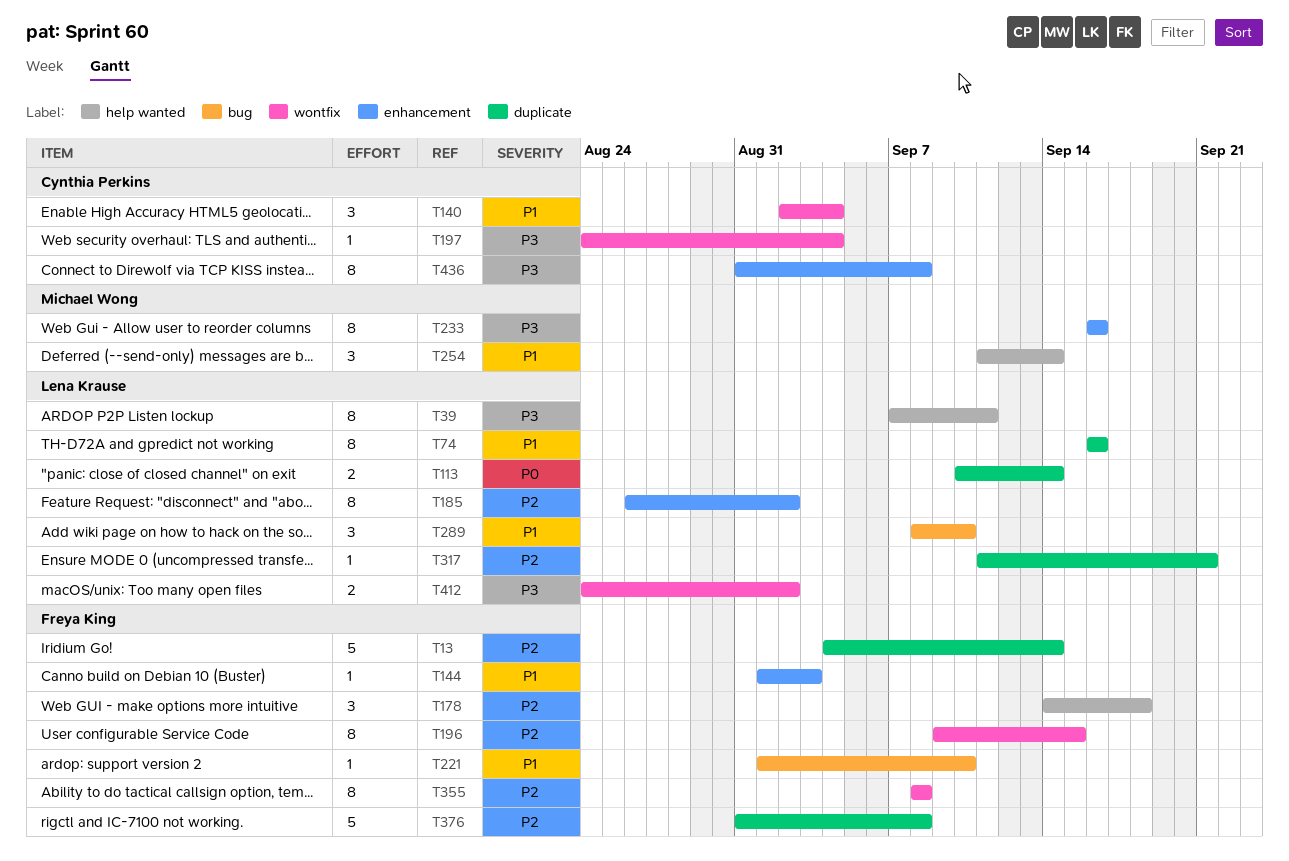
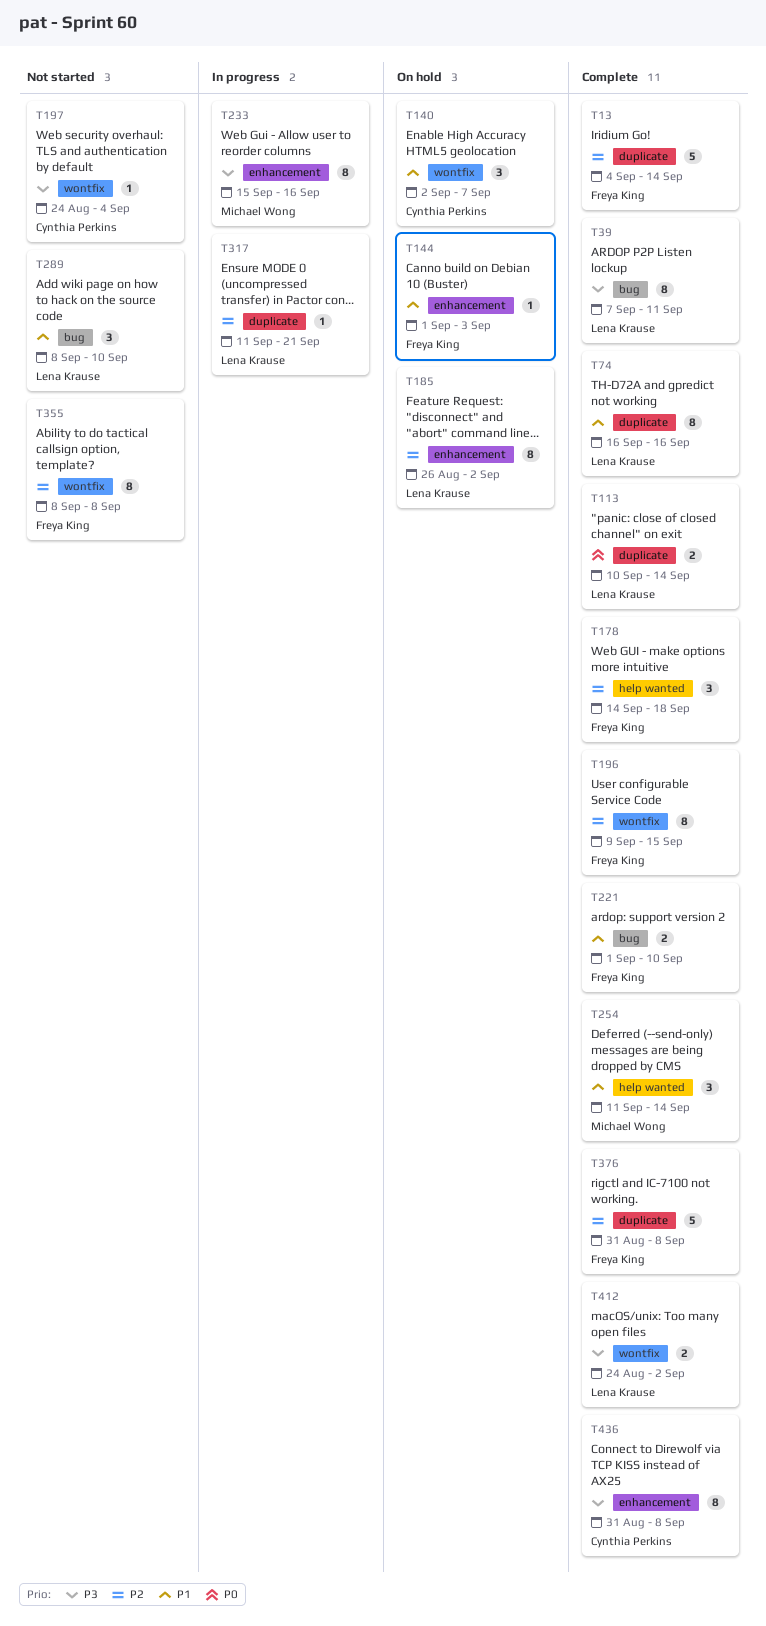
T39, label: help wanted -> bug
T140, due: Sep 4 -> Sep 7
T221, estimate: 1 -> 2
T233, start: Sep 16 -> Sep 15

